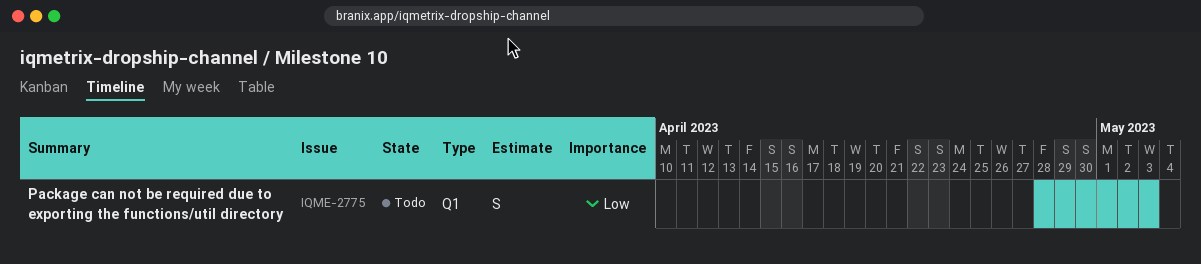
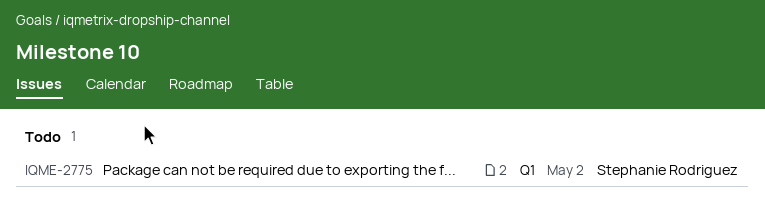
IQME-2775, due: May 3 -> May 2

